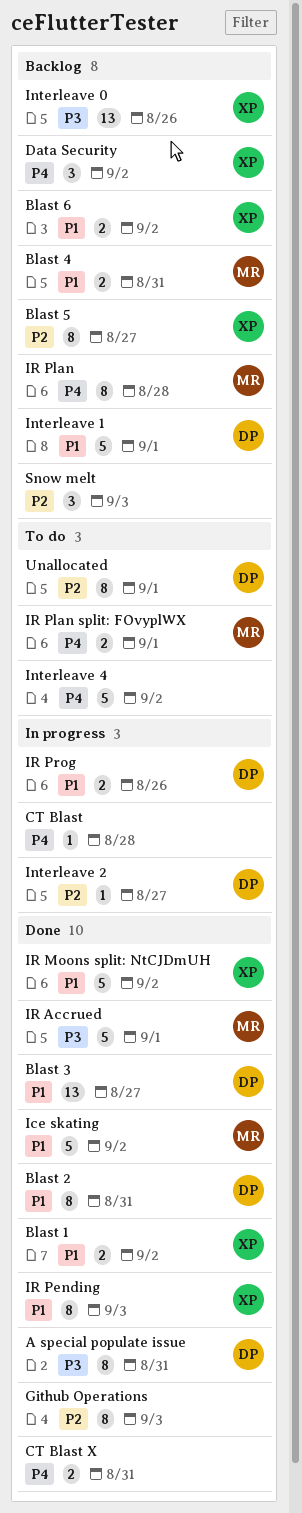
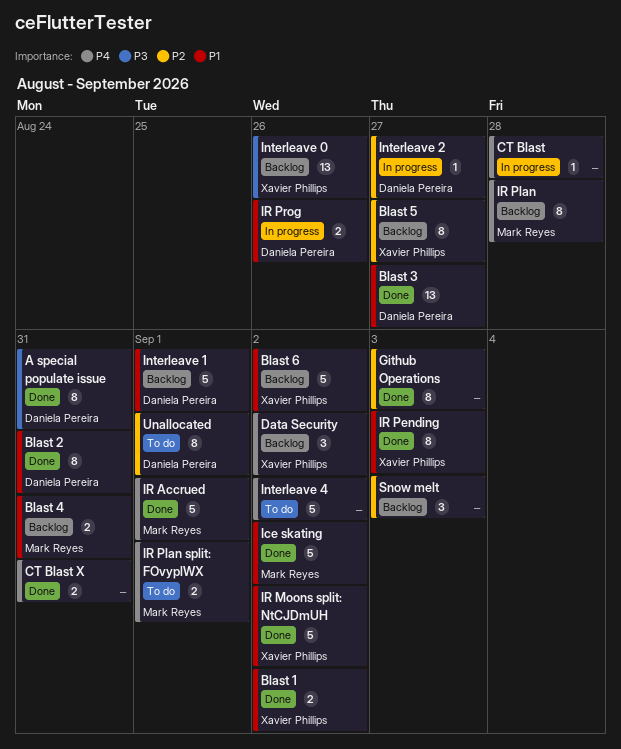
Blast 6, estimate: 2 -> 5
IR Accrued, priority: P3 -> P4

